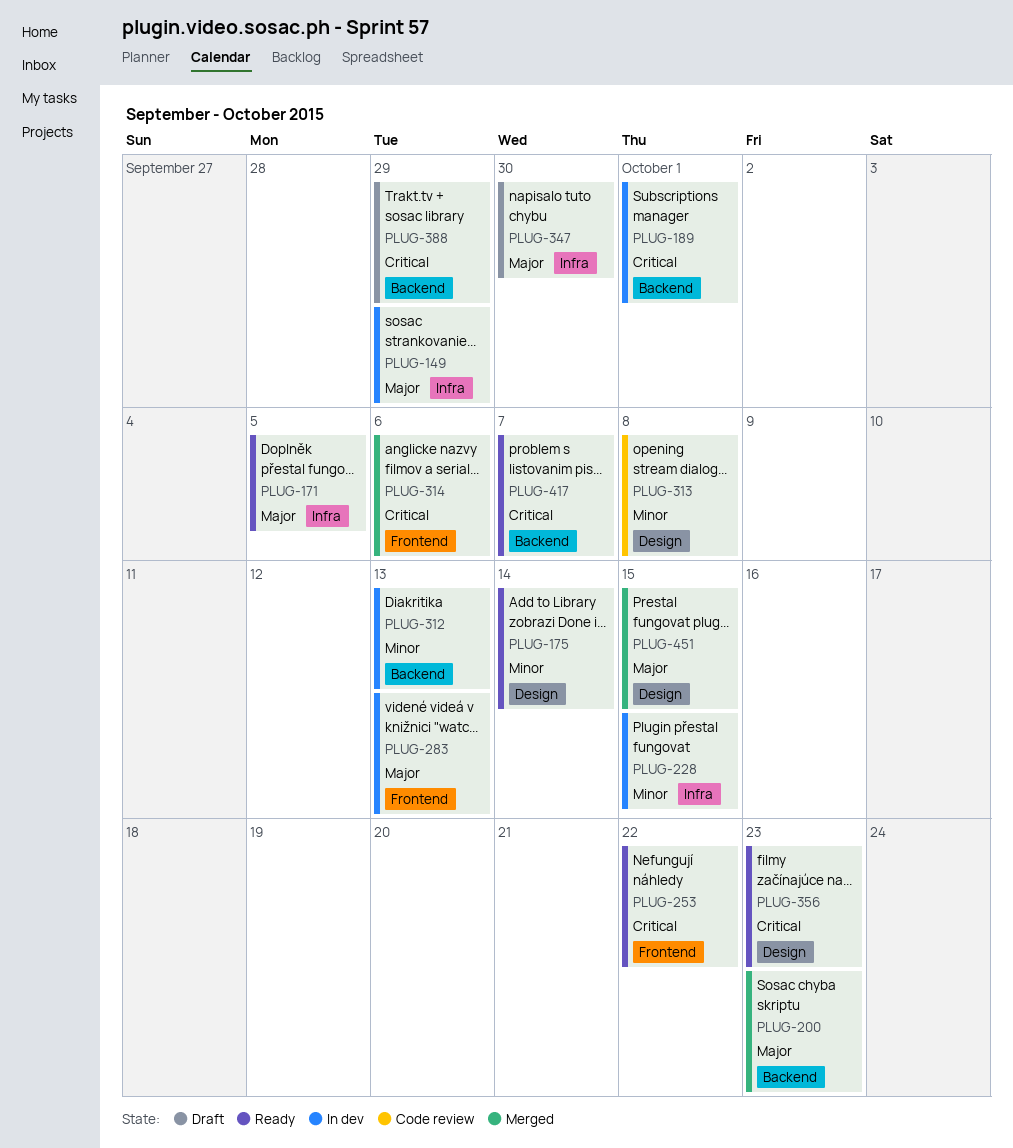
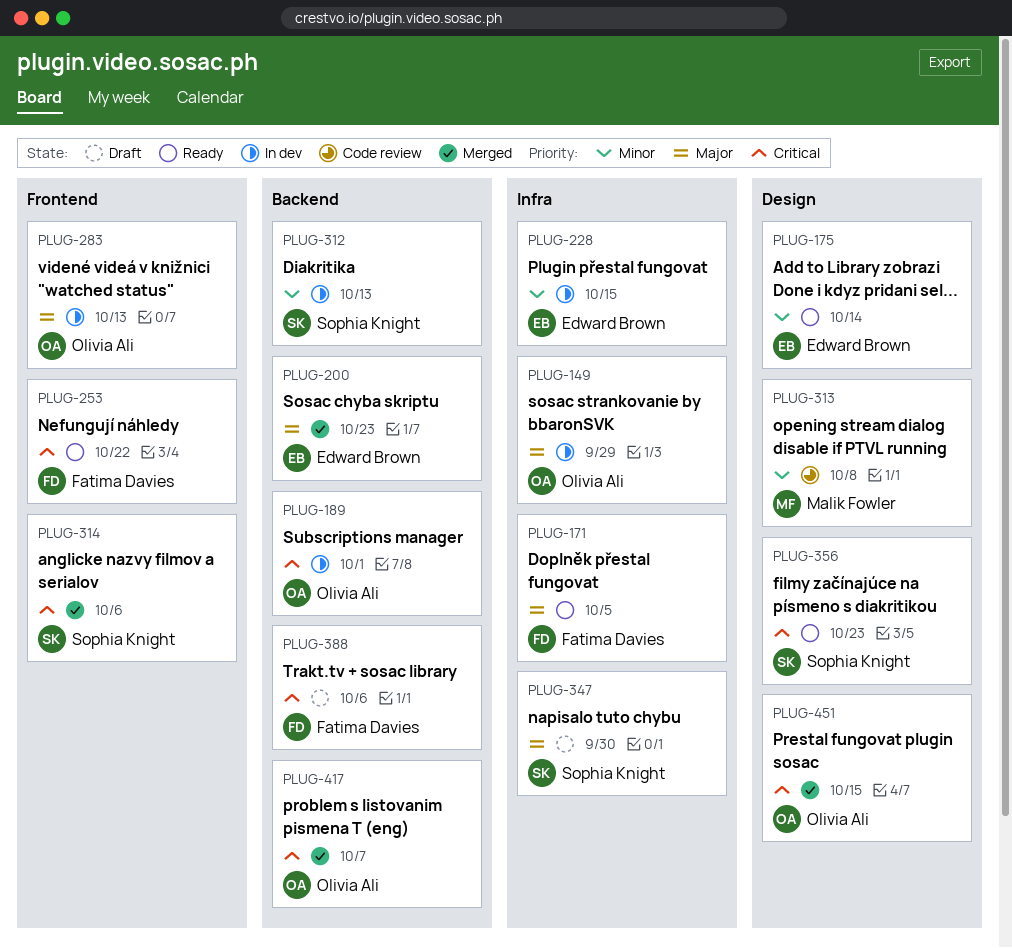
PLUG-388, due: Sep 29 -> Oct 6
PLUG-417, status: Ready -> Merged
PLUG-451, priority: Major -> Critical

